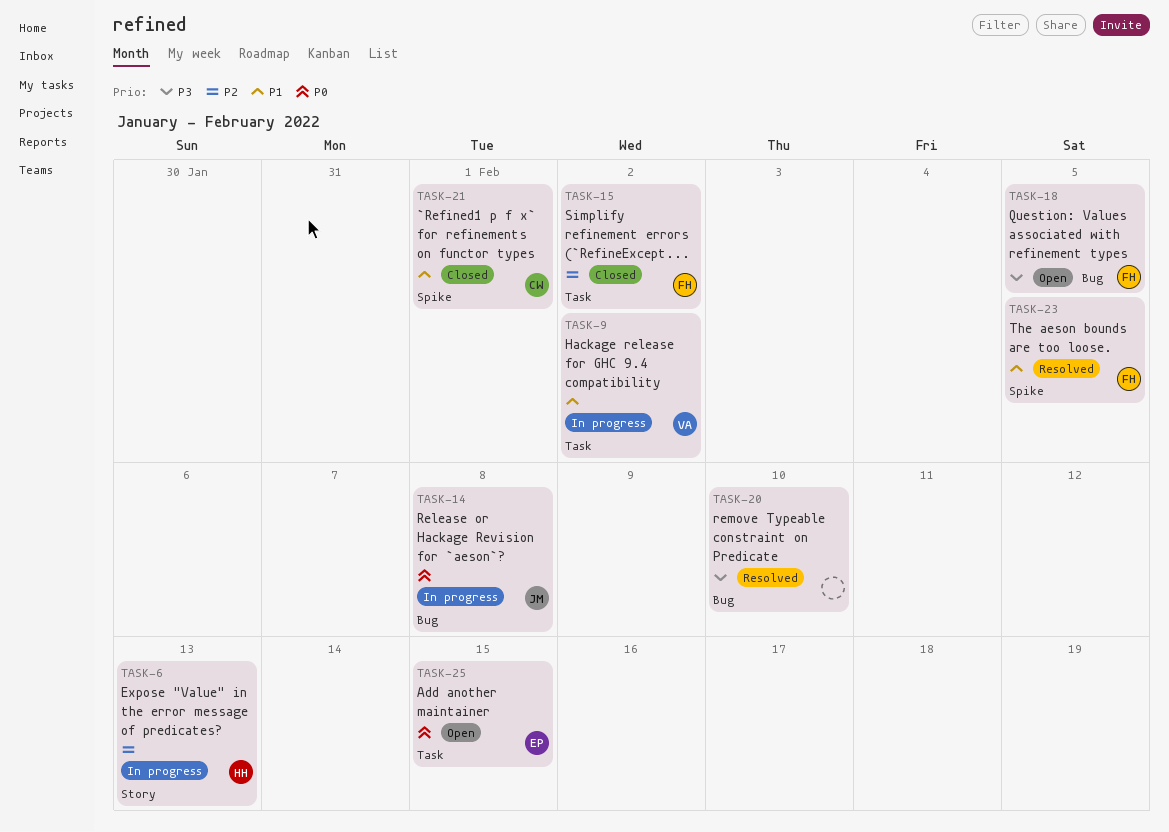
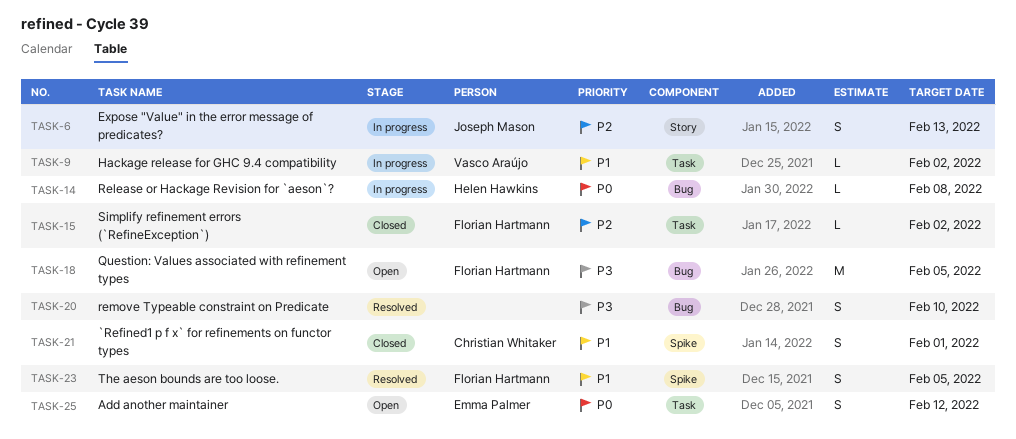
TASK-6, owner: Helen Hawkins -> Joseph Mason
TASK-14, owner: Joseph Mason -> Helen Hawkins
TASK-25, due: Feb 15 -> Feb 12

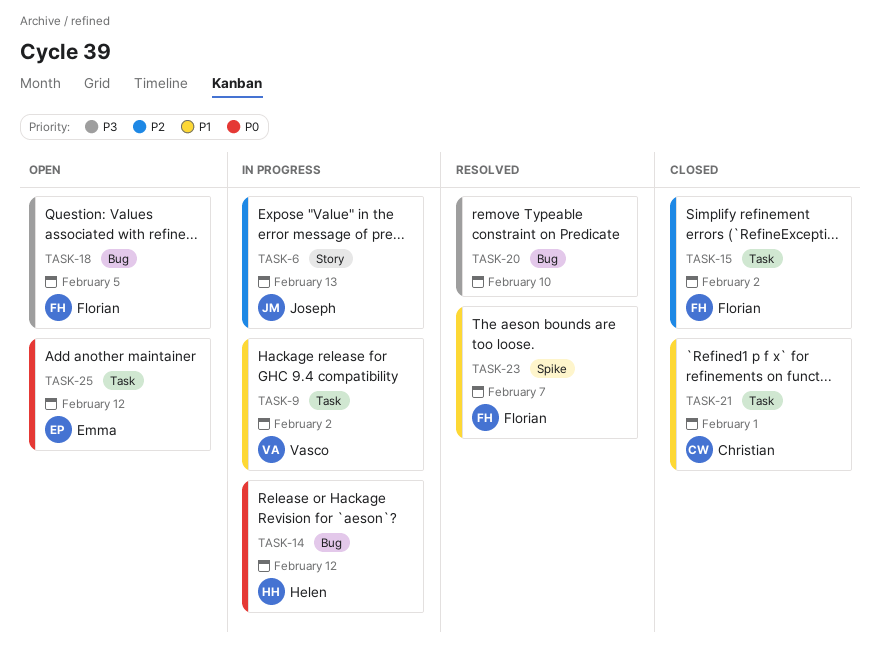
TASK-14, due: Feb 8 -> Feb 12
TASK-21, label: Spike -> Task
TASK-23, due: Feb 5 -> Feb 7

